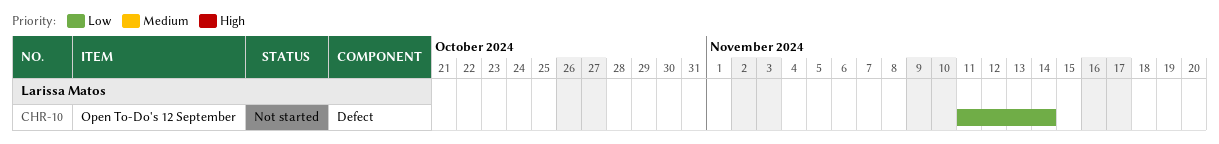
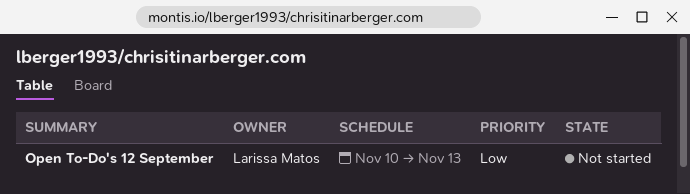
Open To-Do's 12 September, start: Nov 11 -> Nov 10
Open To-Do's 12 September, due: Nov 14 -> Nov 13

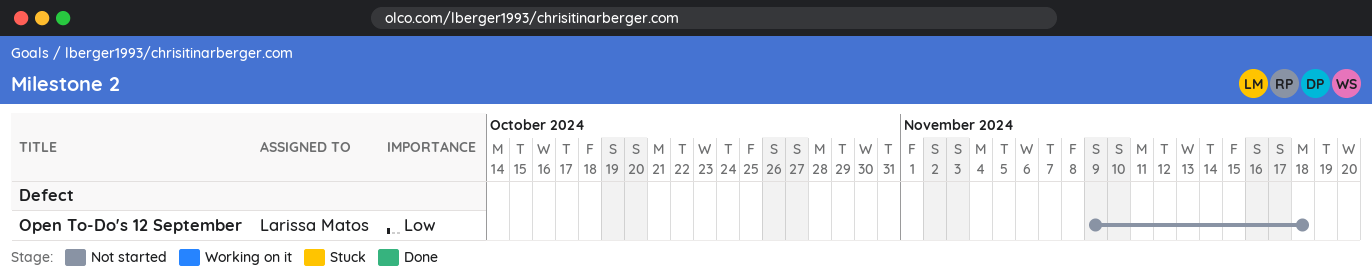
Open To-Do's 12 September, start: Nov 10 -> Nov 9
Open To-Do's 12 September, due: Nov 13 -> Nov 18

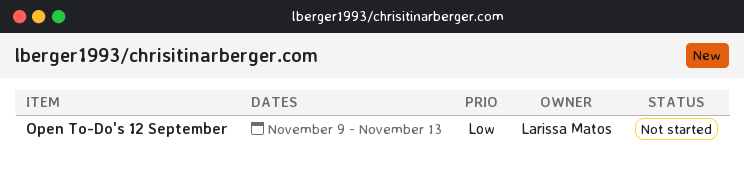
Open To-Do's 12 September, due: Nov 18 -> Nov 13

